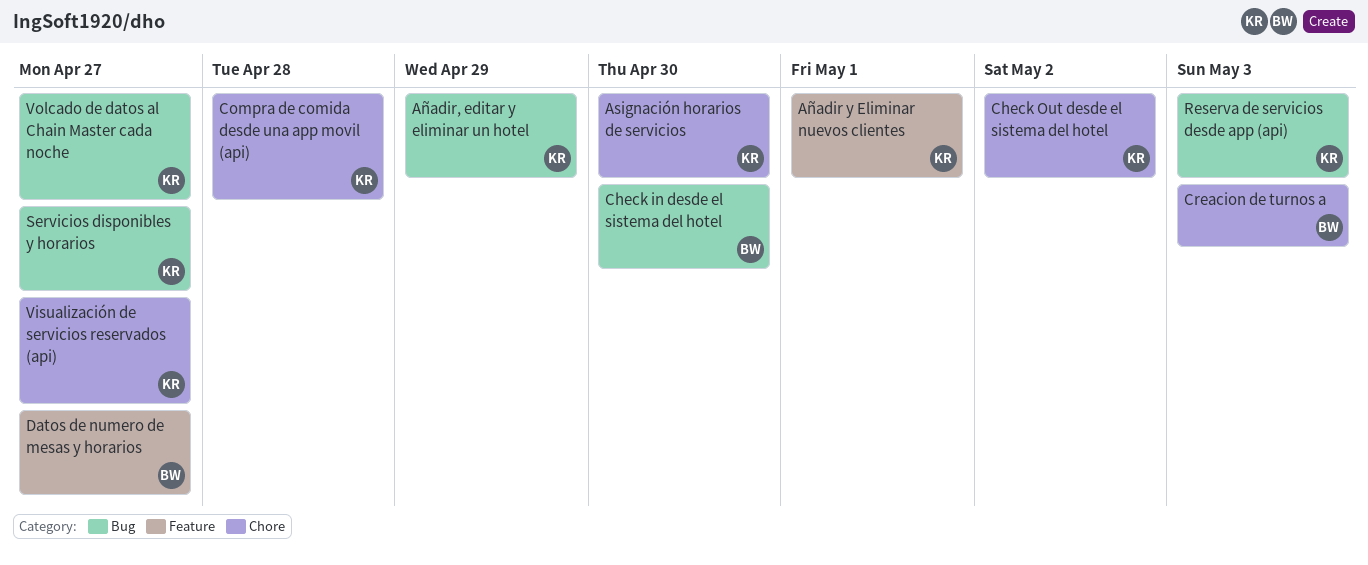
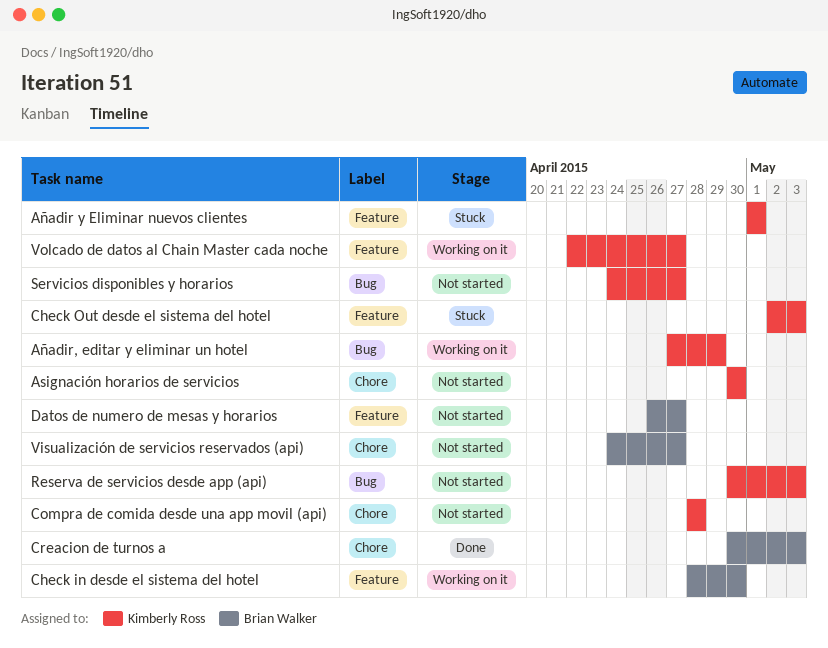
Check in desde el sistema del hotel, label: Bug -> Feature
Check Out desde el sistema del hotel, label: Chore -> Feature
Check Out desde el sistema del hotel, due: May 2 -> May 3
Visualización de servicios reservados (api), owner: Kimberly Ross -> Brian Walker
Volcado de datos al Chain Master cada noche, label: Bug -> Feature

